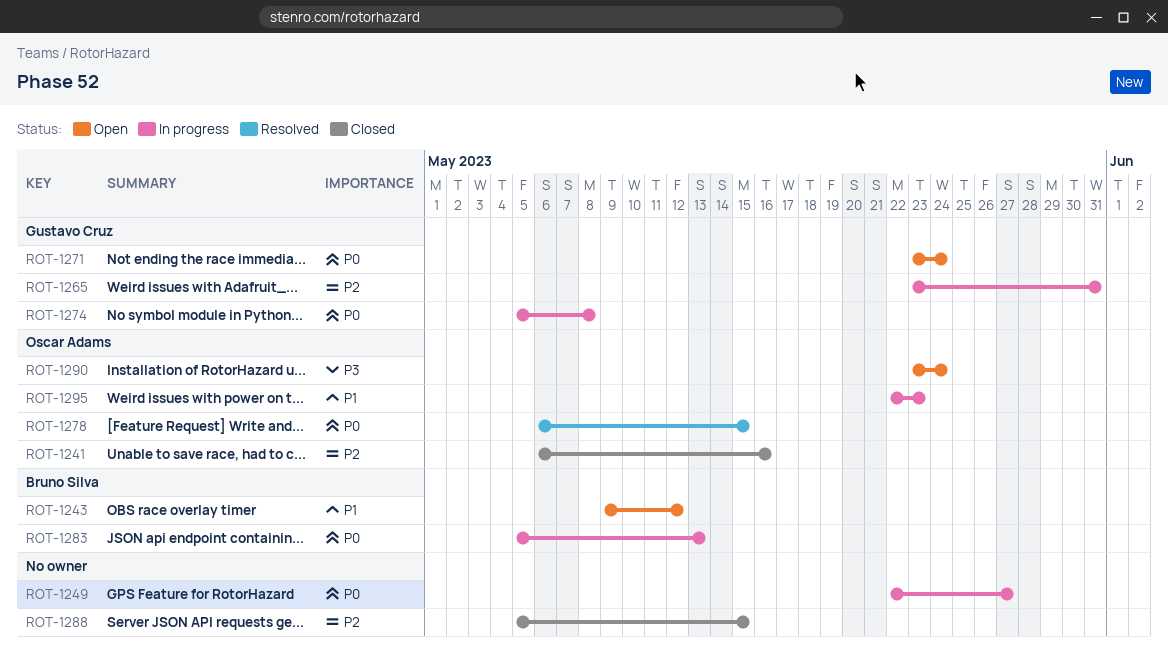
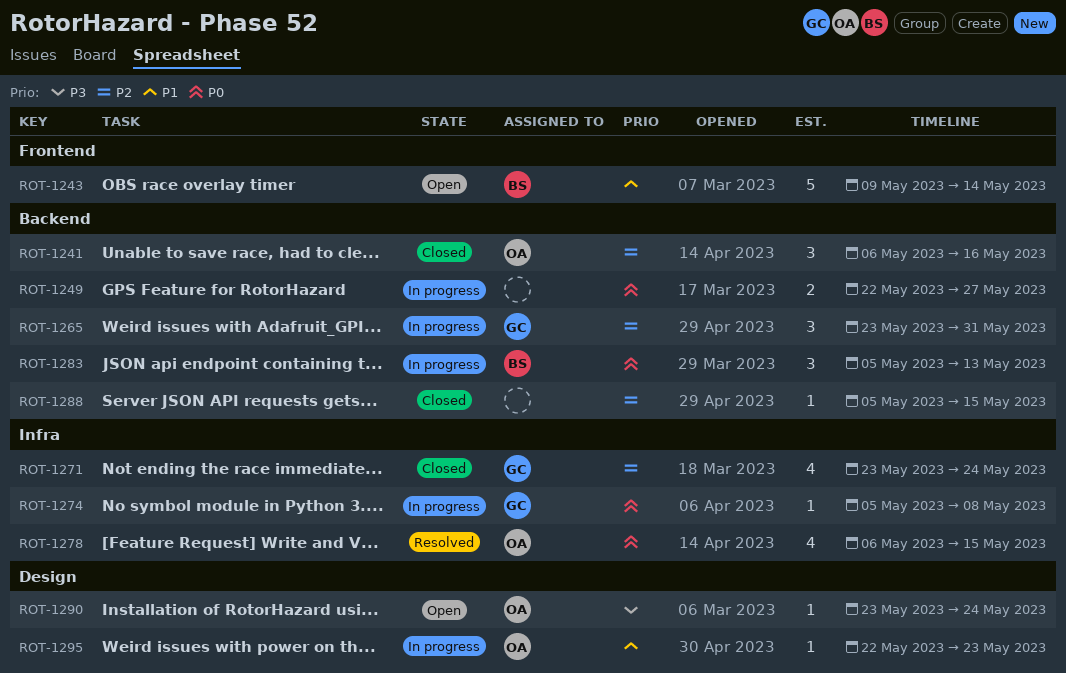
ROT-1243, due: May 12 -> May 14
ROT-1271, status: Open -> Closed
ROT-1271, priority: P0 -> P2

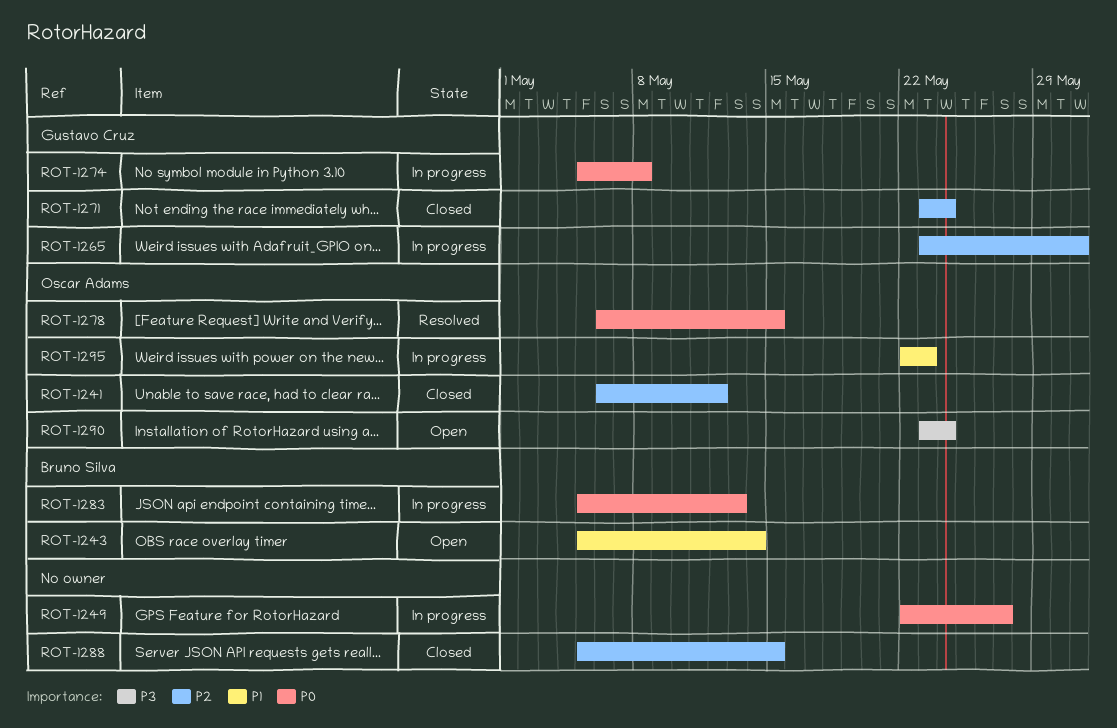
ROT-1241, due: May 16 -> May 12
ROT-1243, start: May 9 -> May 5

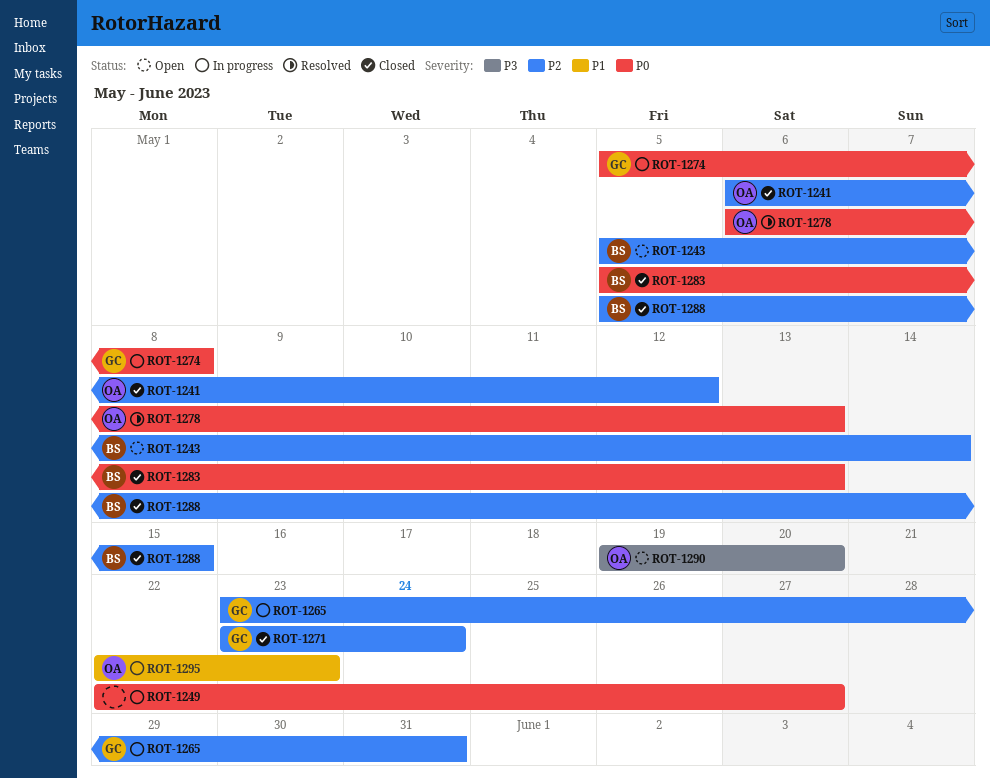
ROT-1243, priority: P1 -> P2
ROT-1278, due: May 15 -> May 13
ROT-1283, status: In progress -> Closed
ROT-1288, owner: none -> Bruno Silva
ROT-1290, start: May 23 -> May 19
ROT-1290, due: May 24 -> May 20

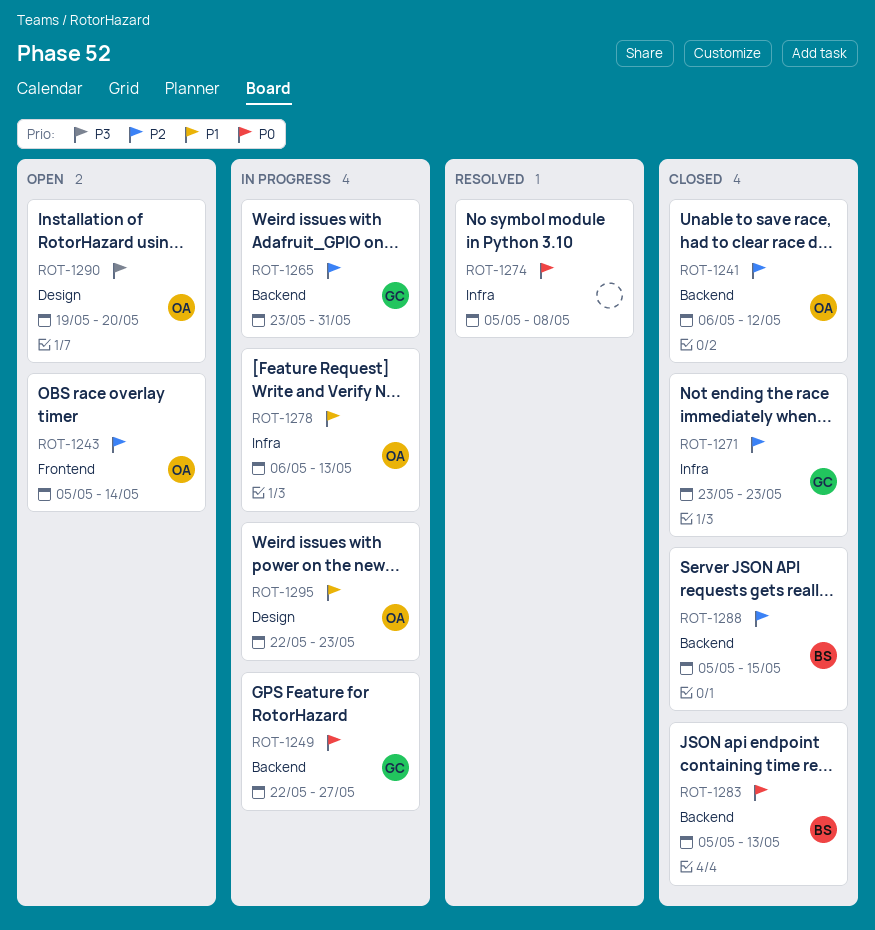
ROT-1243, owner: BS -> OA
ROT-1249, owner: none -> GC
ROT-1271, due: May 24 -> May 23
ROT-1274, status: In progress -> Resolved
ROT-1274, owner: GC -> none
ROT-1278, status: Resolved -> In progress
ROT-1278, priority: P0 -> P1

